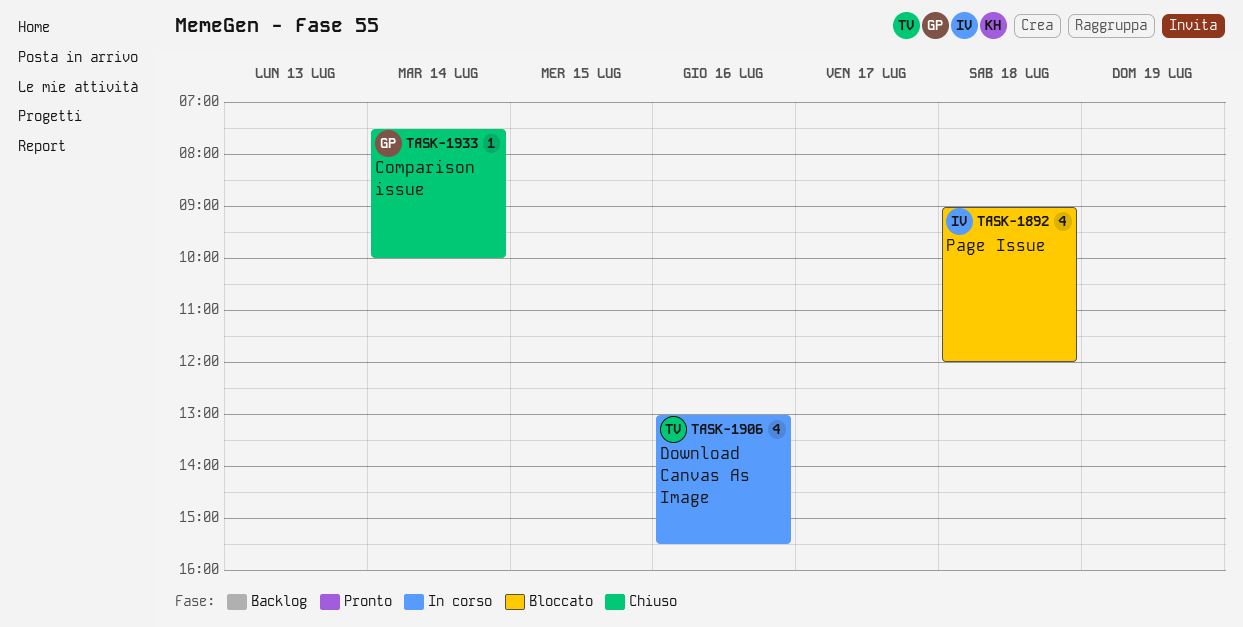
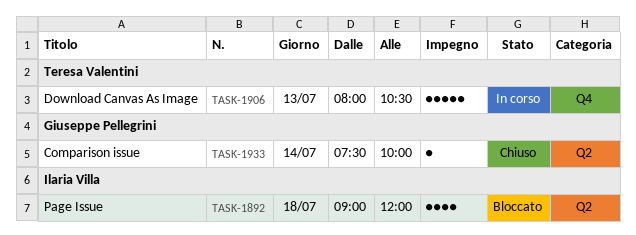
TASK-1906, estimate: 4 -> 5
TASK-1906, day: Jul 16 -> Jul 13
TASK-1906, begins: 13:00 -> 08:00
TASK-1906, ends: 15:30 -> 10:30

